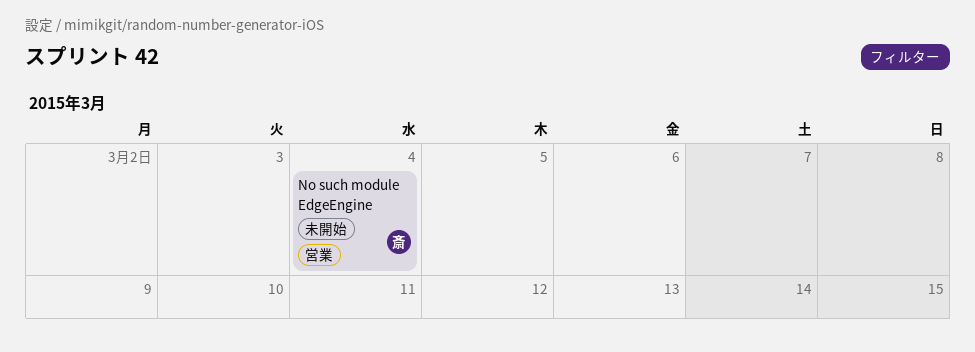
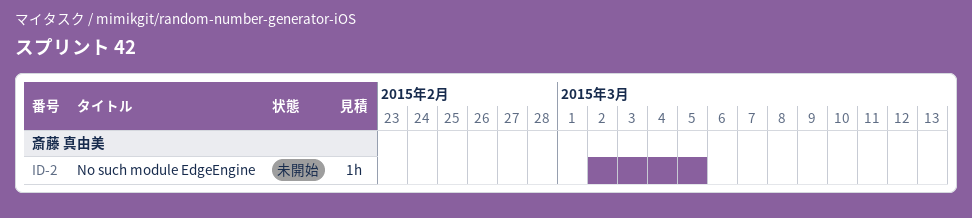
No such module EdgeEngine, due: Mar 4 -> Mar 5

